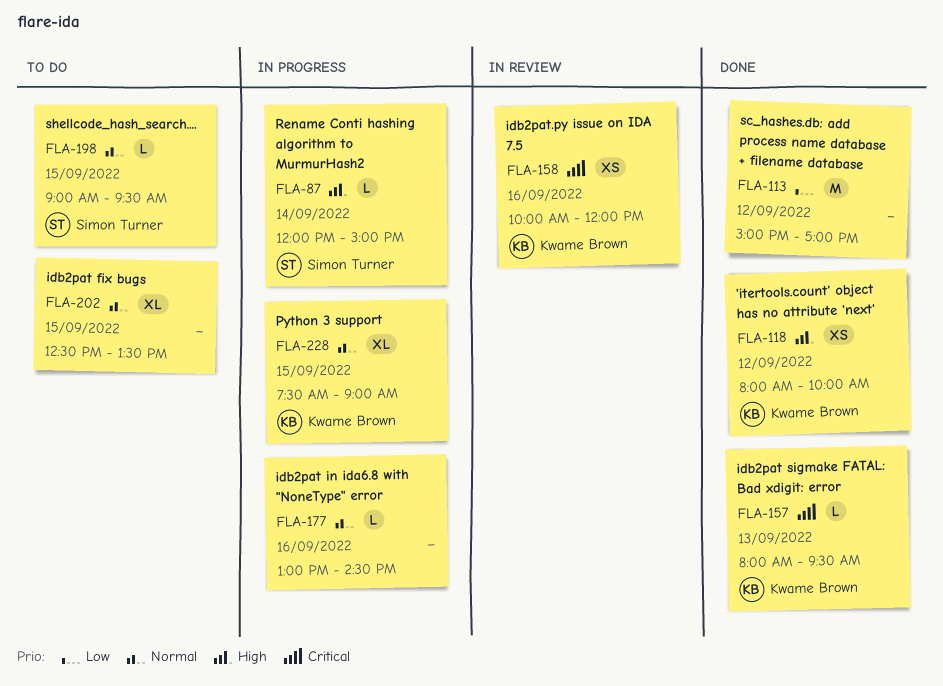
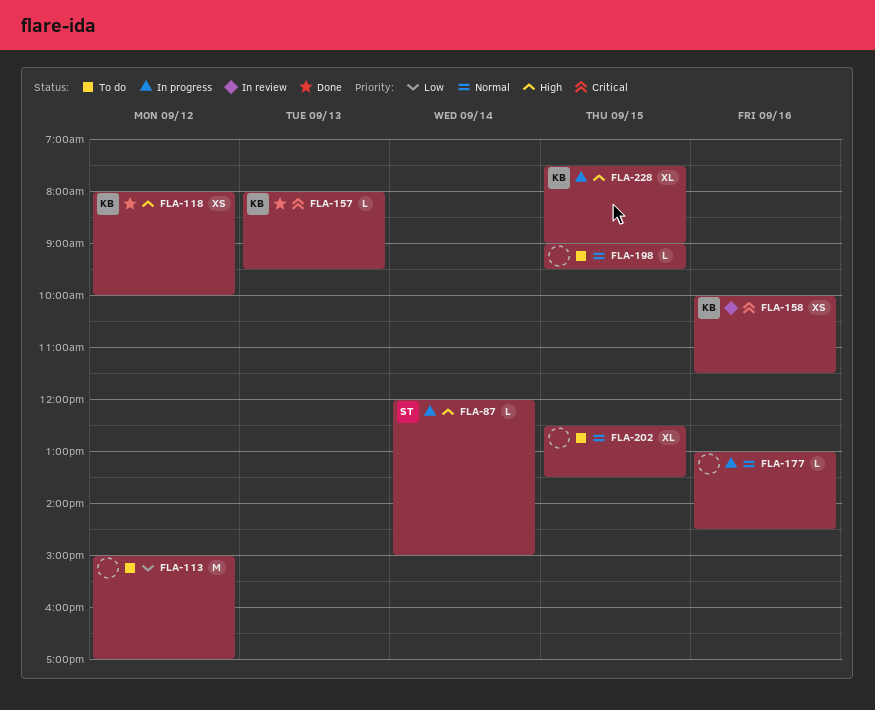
FLA-113, status: Done -> To do
FLA-158, ends: 12:00 -> 11:30
FLA-198, owner: Simon Turner -> none
FLA-228, priority: Normal -> High

